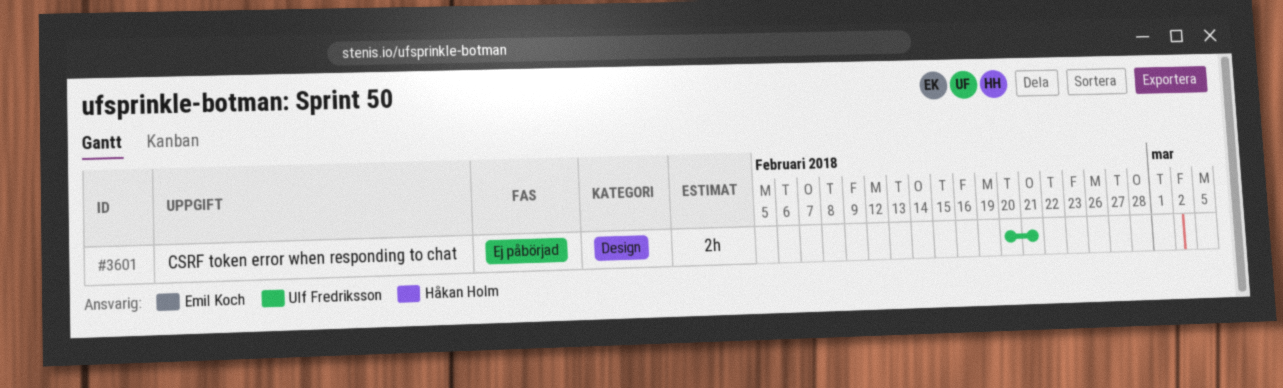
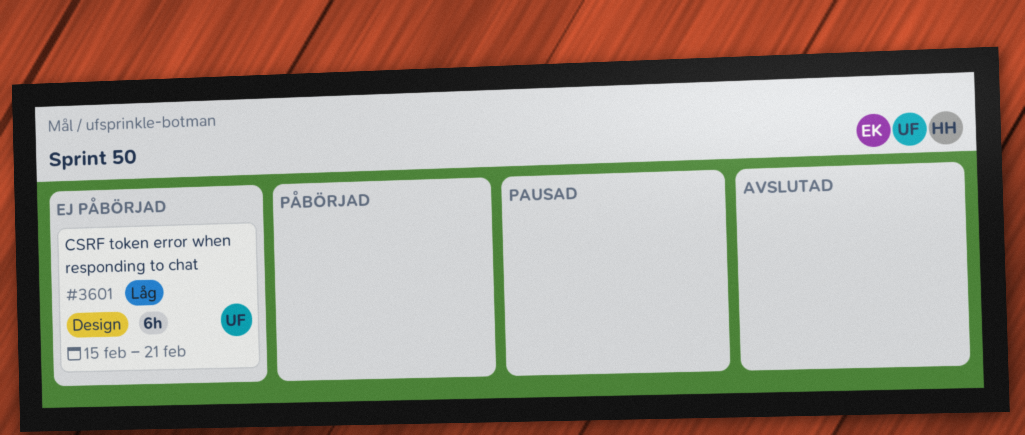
#3601, estimate: 2h -> 6h
#3601, start: Feb 20 -> Feb 15

